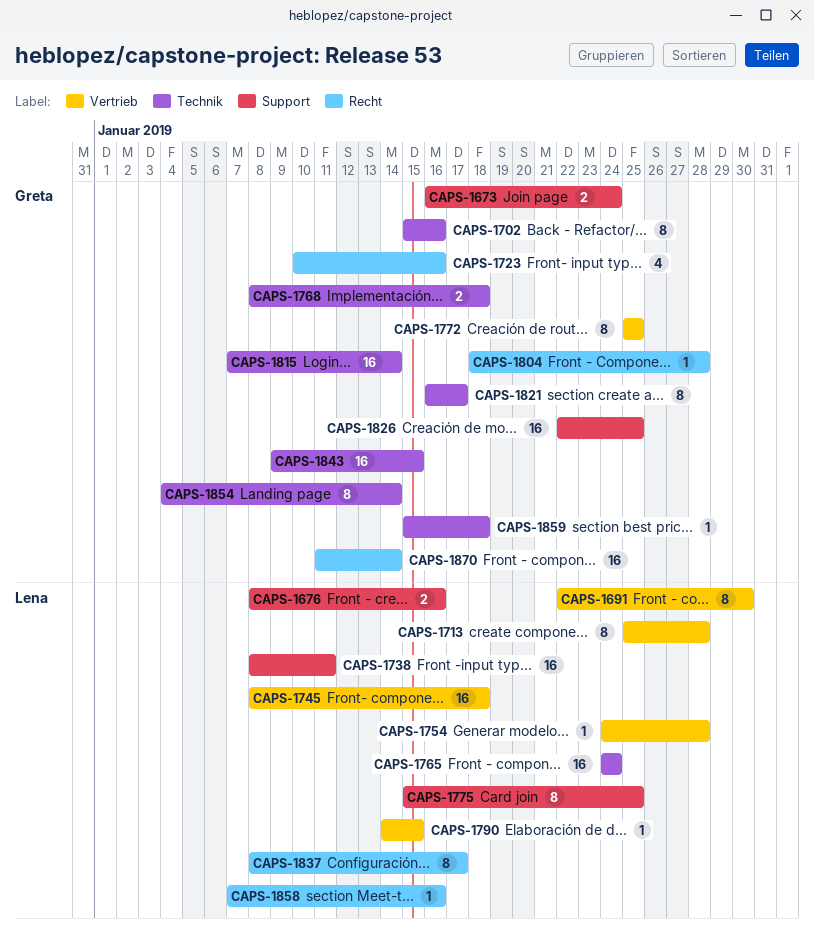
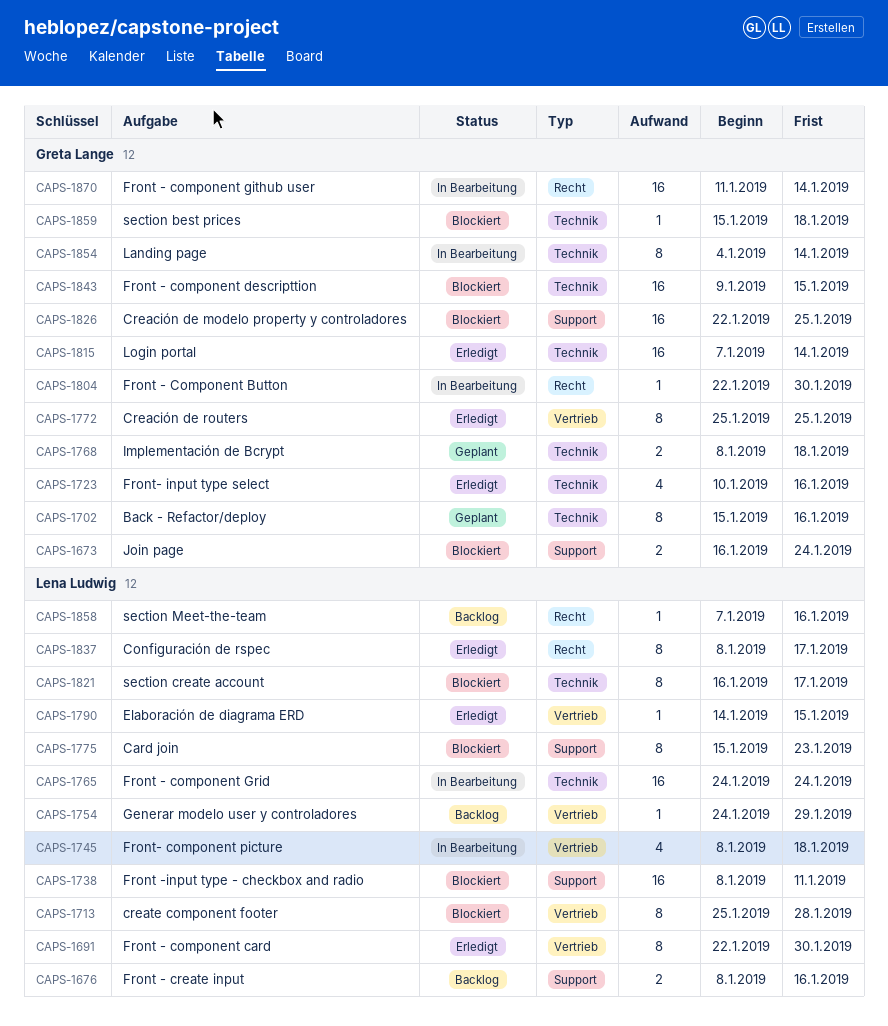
CAPS-1723, label: Recht -> Technik
CAPS-1745, estimate: 16 -> 4
CAPS-1754, due: Jan 28 -> Jan 29
CAPS-1775, due: Jan 25 -> Jan 23
CAPS-1804, start: Jan 18 -> Jan 22
CAPS-1804, due: Jan 28 -> Jan 30
CAPS-1821, owner: Greta Lange -> Lena Ludwig

